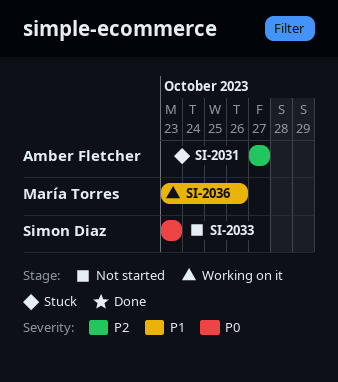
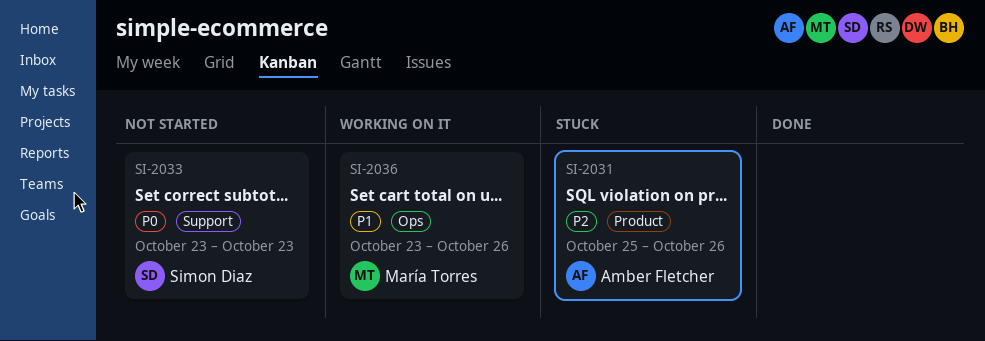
SI-2031, start: Oct 27 -> Oct 25
SI-2031, due: Oct 27 -> Oct 26

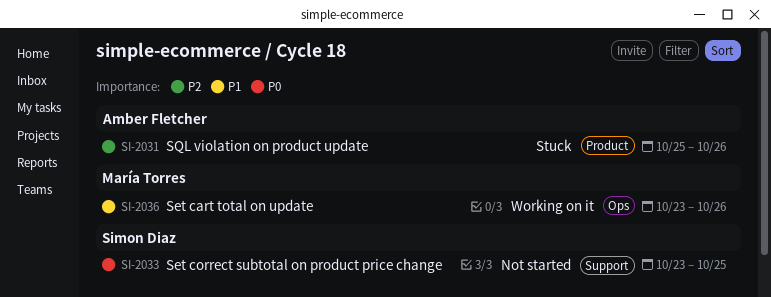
SI-2033, due: Oct 23 -> Oct 25

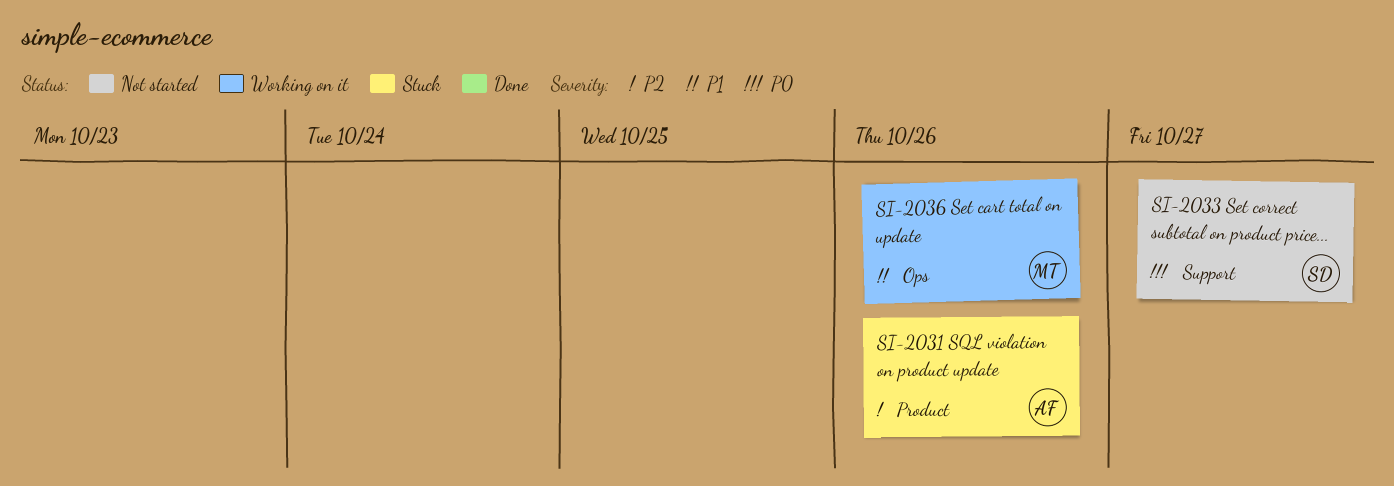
SI-2033, due: Oct 25 -> Oct 27

